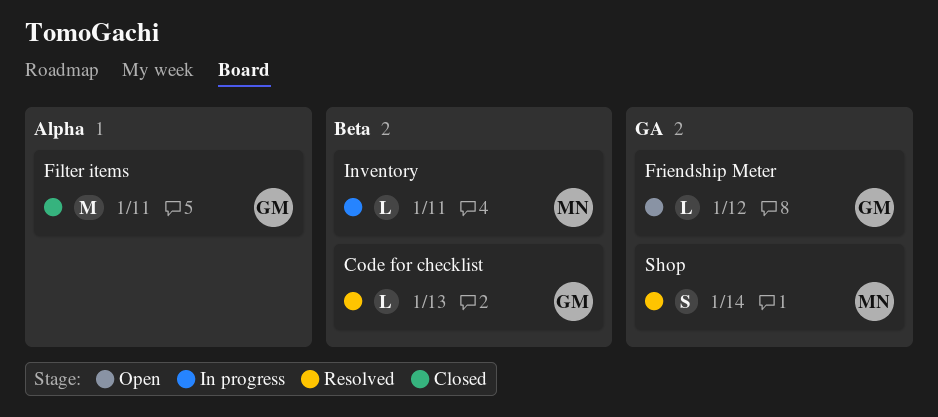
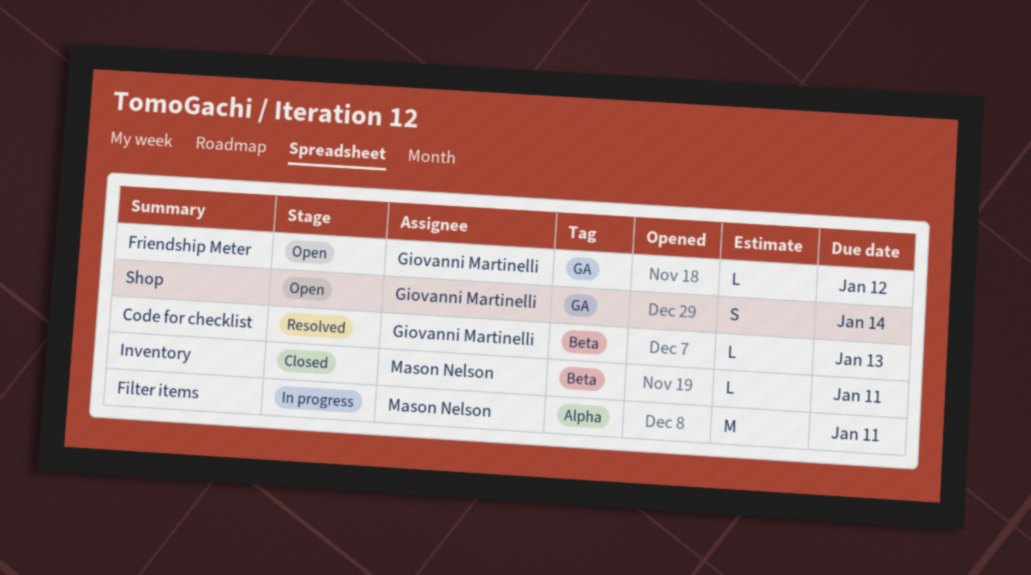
Filter items, status: Closed -> In progress
Filter items, owner: Giovanni Martinelli -> Mason Nelson
Inventory, status: In progress -> Closed
Shop, status: Resolved -> Open
Shop, owner: Mason Nelson -> Giovanni Martinelli

